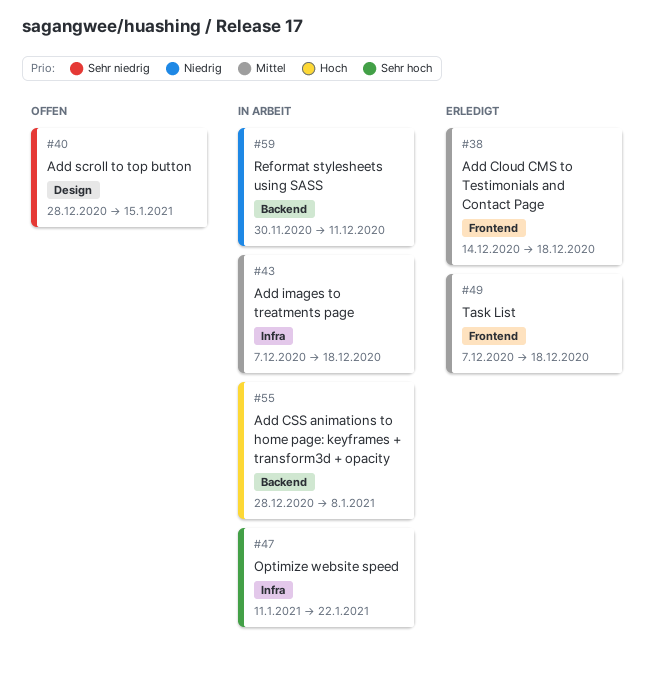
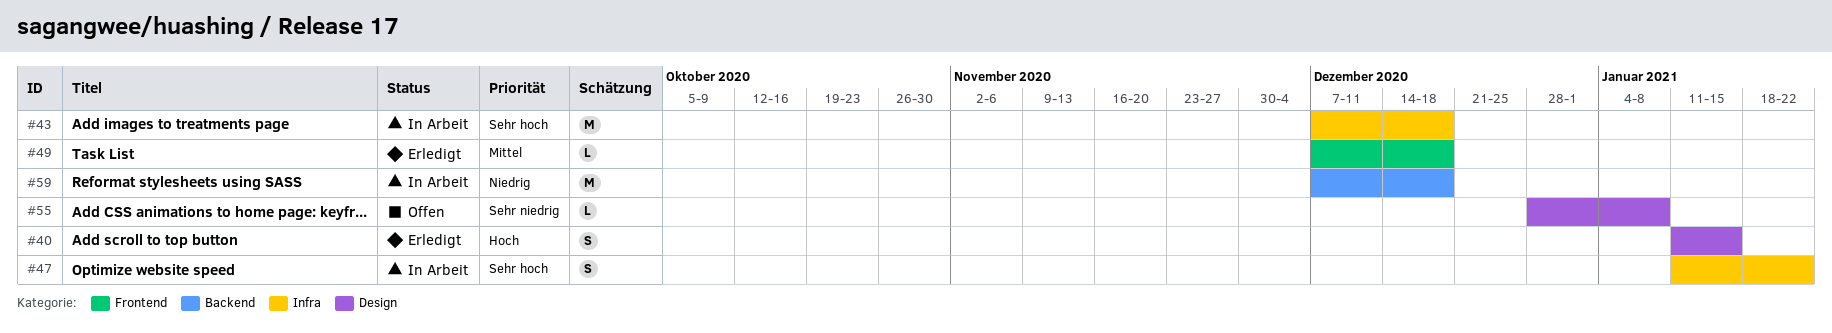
#38: present -> none
#40, status: Offen -> Erledigt
#40, priority: Sehr niedrig -> Hoch
#40, start: Dec 28 -> Jan 11
#43, priority: Mittel -> Sehr hoch
#55, status: In Arbeit -> Offen
#55, priority: Hoch -> Sehr niedrig
#55, label: Backend -> Design
#59, start: Nov 30 -> Dec 7
#59, due: Dec 11 -> Dec 18

